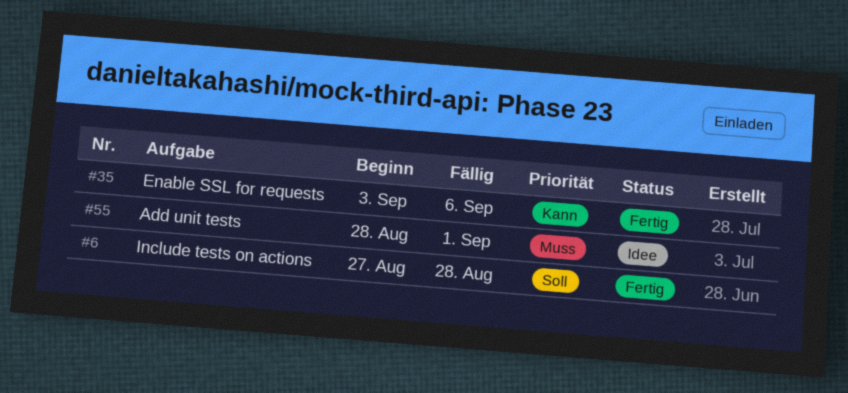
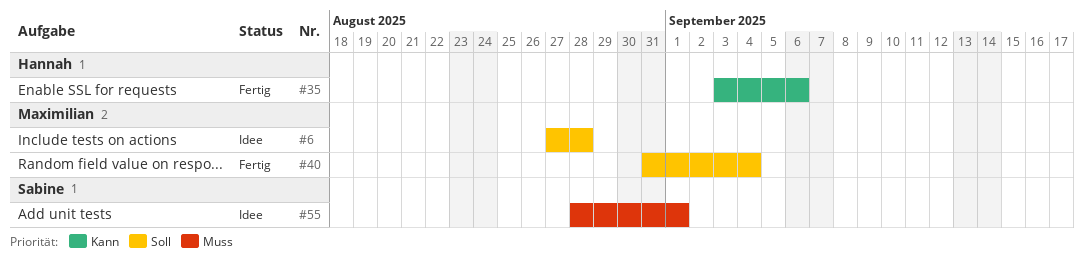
#6, status: Fertig -> Idee
#40: none -> present

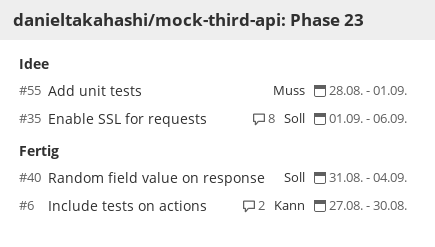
#6, status: Idee -> Fertig
#6, priority: Soll -> Kann
#6, due: Aug 28 -> Aug 30
#35, status: Fertig -> Idee
#35, priority: Kann -> Soll
#35, start: Sep 3 -> Sep 1

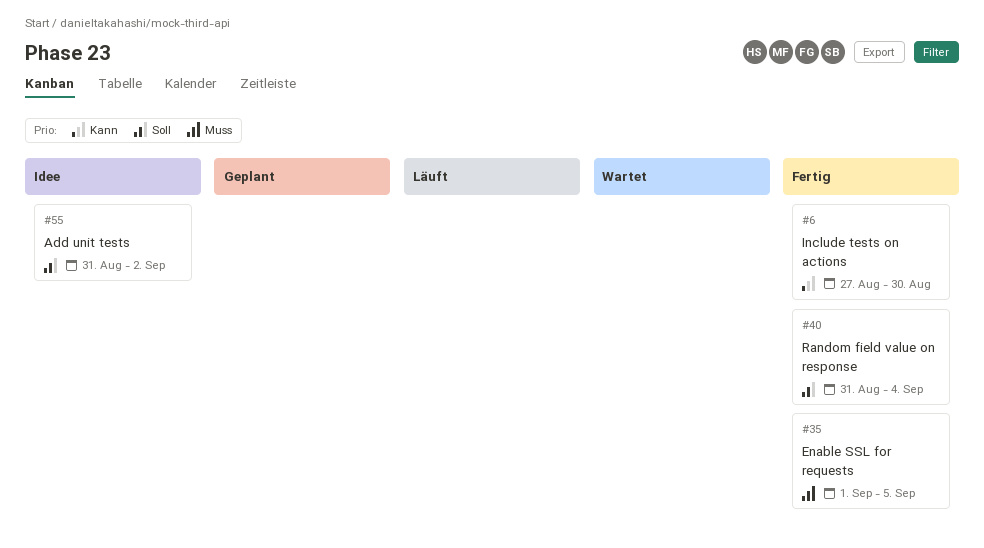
#35, status: Idee -> Fertig
#35, priority: Soll -> Muss
#35, due: Sep 6 -> Sep 5
#55, priority: Muss -> Soll
#55, start: Aug 28 -> Aug 31
#55, due: Sep 1 -> Sep 2

